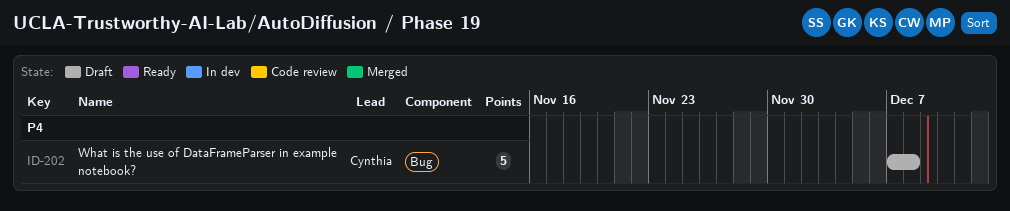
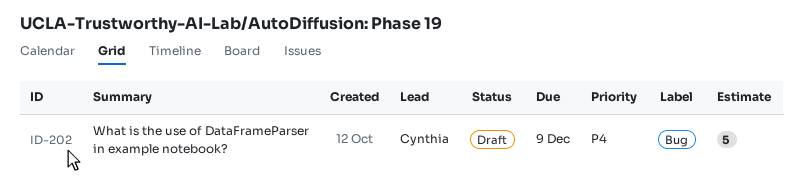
ID-202, due: Dec 8 -> Dec 9

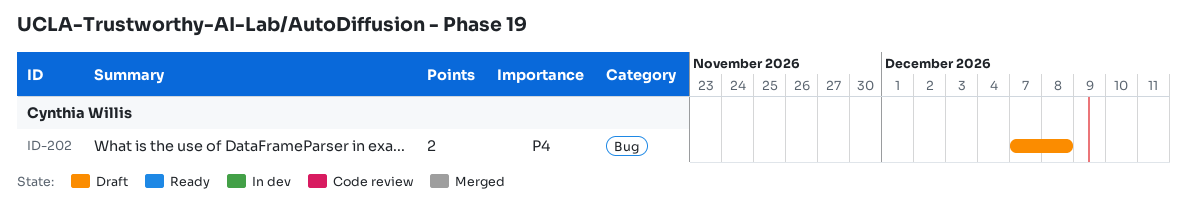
ID-202, estimate: 5 -> 2
ID-202, due: Dec 9 -> Dec 8

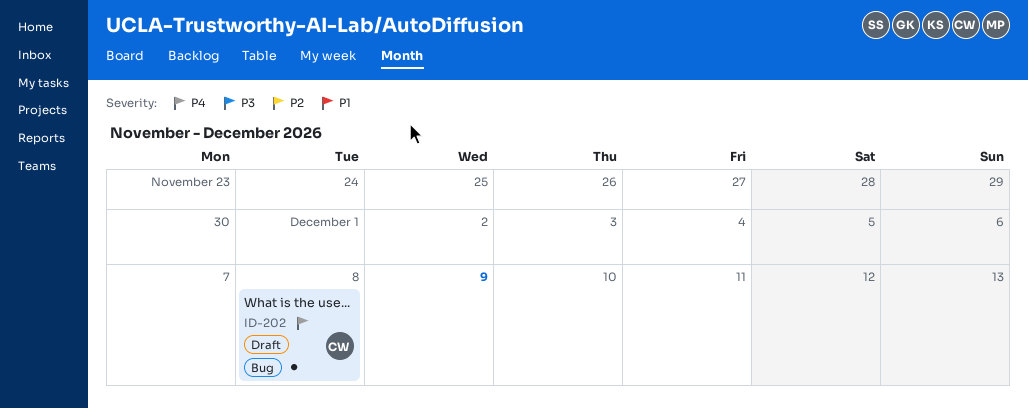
ID-202, estimate: 2 -> 1

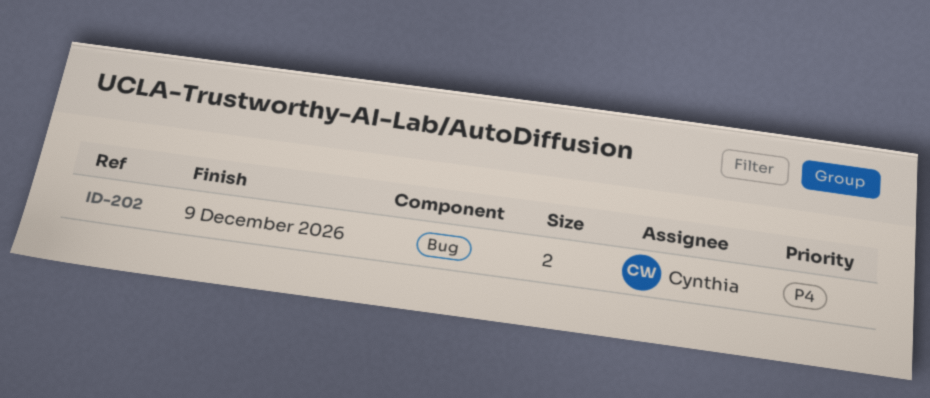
ID-202, estimate: 1 -> 2
ID-202, due: Dec 8 -> Dec 9

